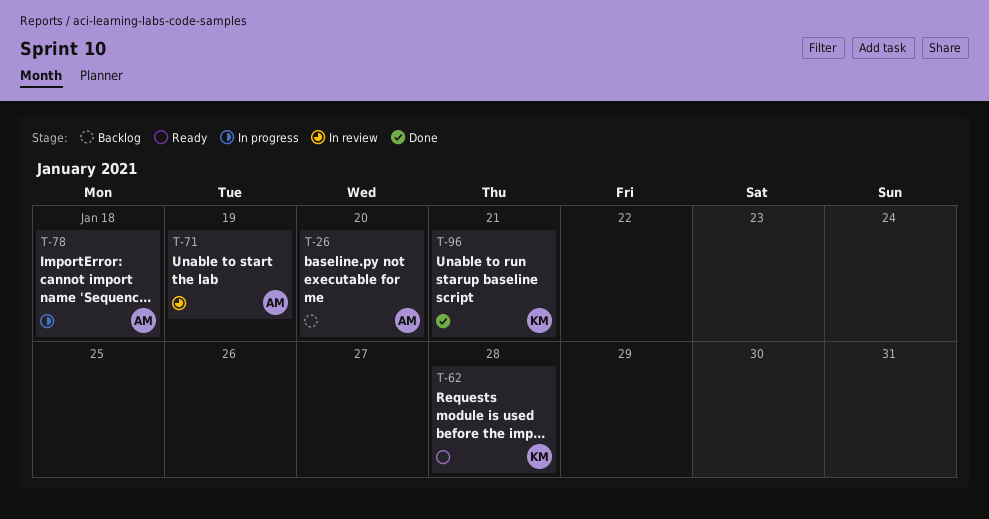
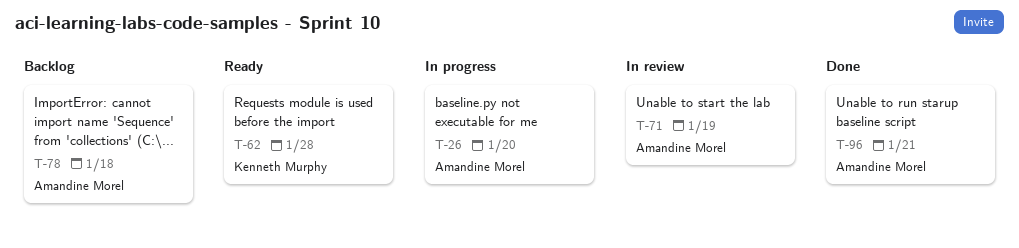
T-26, status: Backlog -> In progress
T-78, status: In progress -> Backlog
T-96, owner: Kenneth Murphy -> Amandine Morel

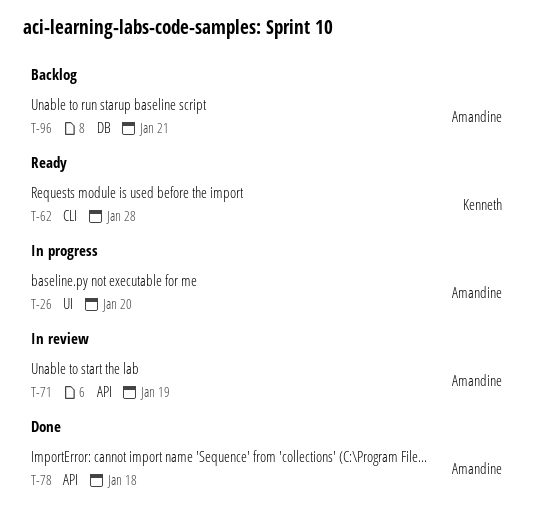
T-78, status: Backlog -> Done
T-96, status: Done -> Backlog

